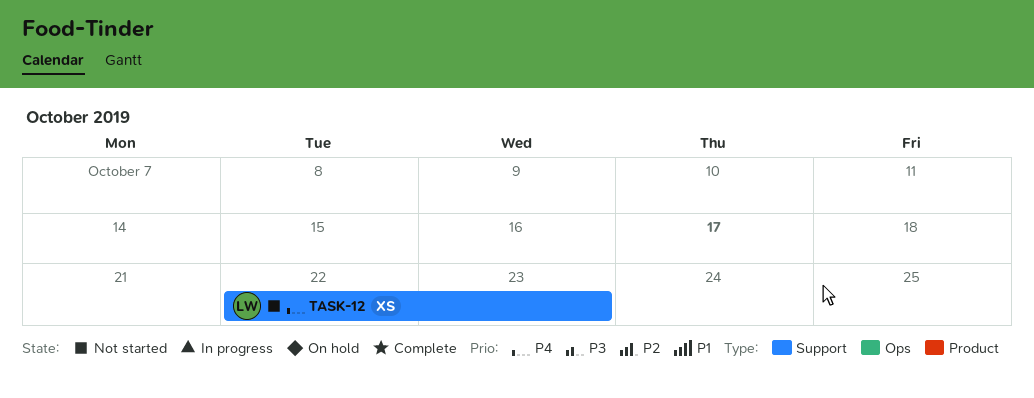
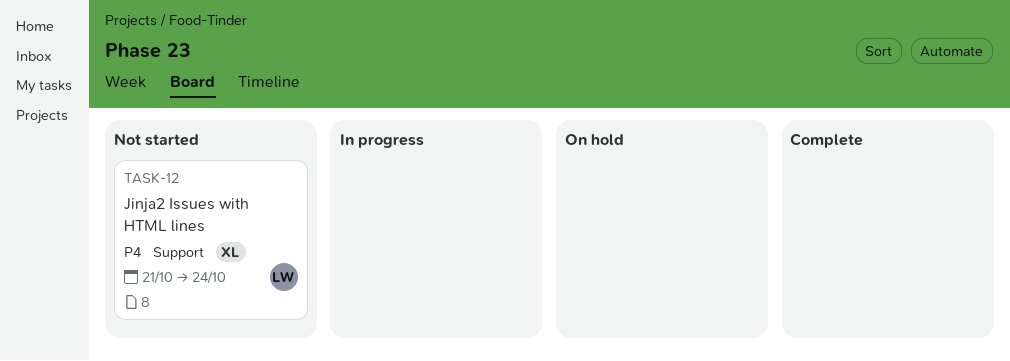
TASK-12, estimate: XS -> XL
TASK-12, start: Oct 22 -> Oct 21
TASK-12, due: Oct 23 -> Oct 24

